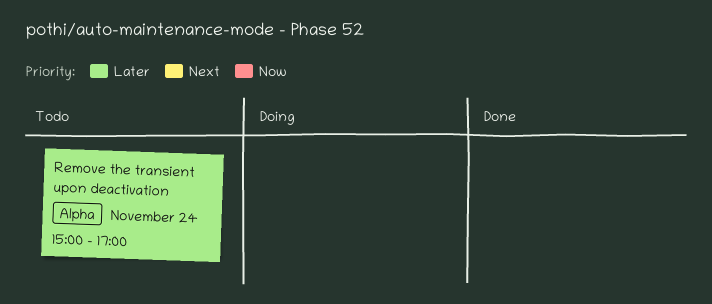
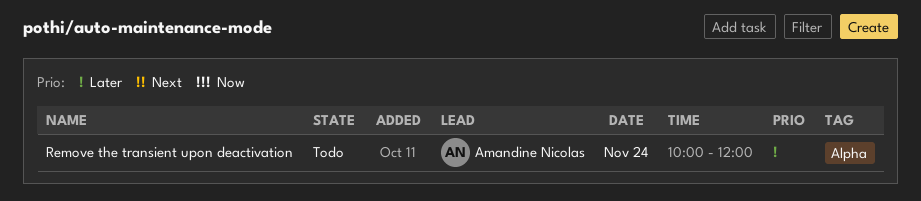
Remove the transient upon deactivation, begins: 15:00 -> 10:00
Remove the transient upon deactivation, ends: 17:00 -> 12:00

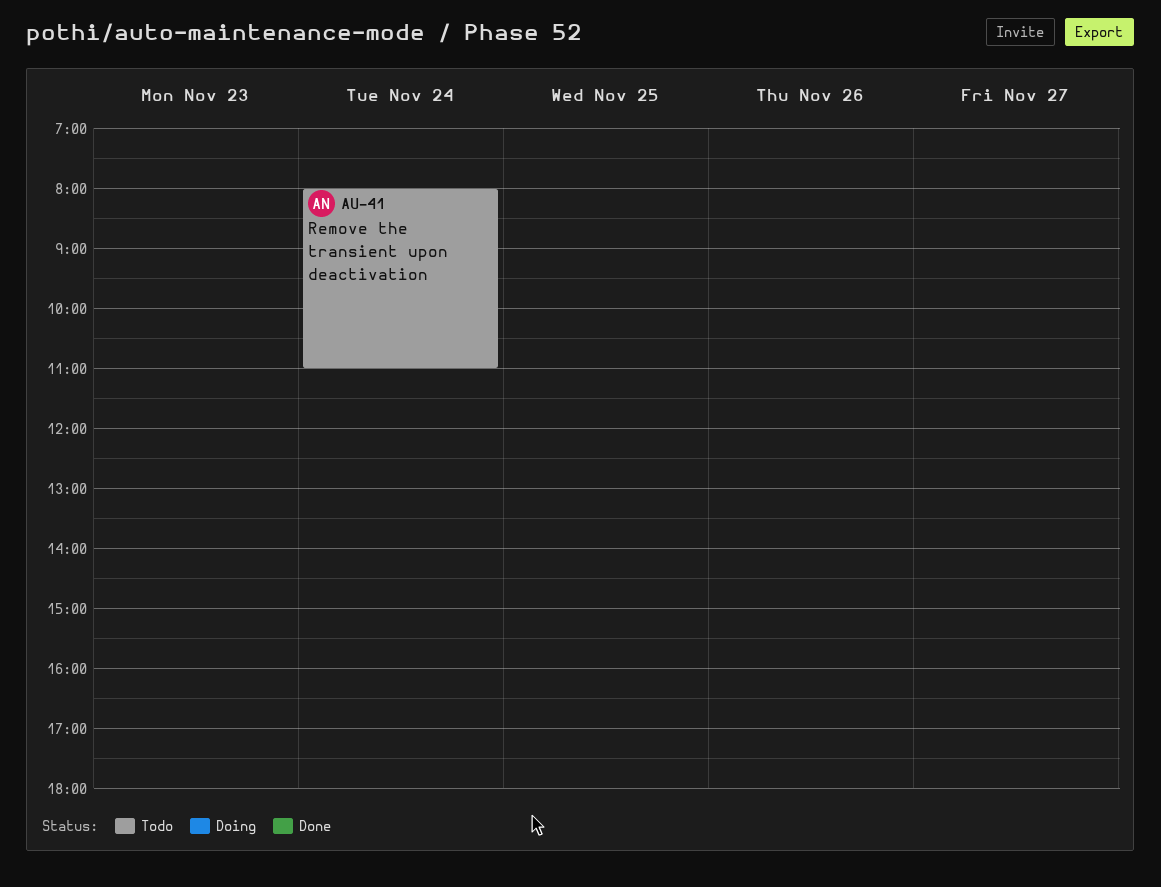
Remove the transient upon deactivation, begins: 10:00 -> 08:00
Remove the transient upon deactivation, ends: 12:00 -> 11:00

